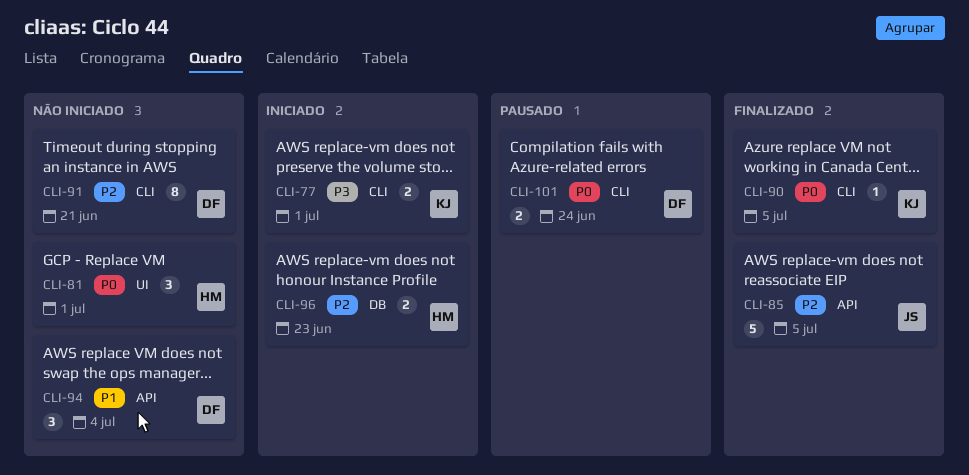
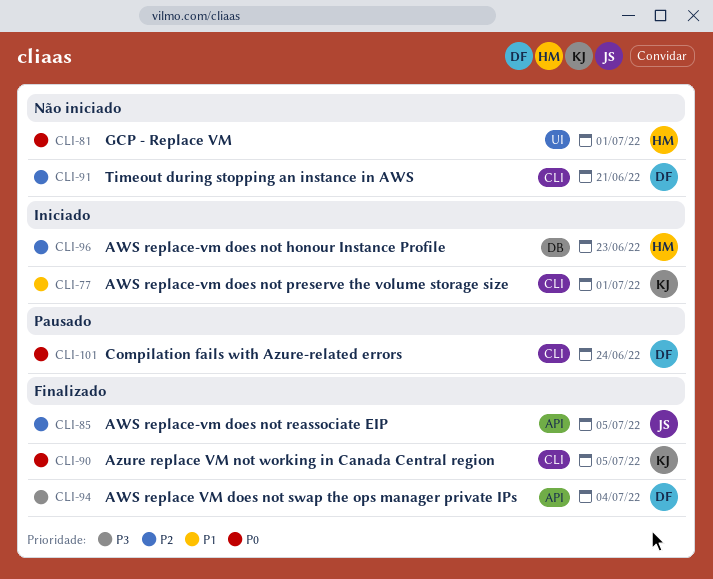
CLI-77, priority: P3 -> P1
CLI-94, status: Não iniciado -> Finalizado
CLI-94, priority: P1 -> P3

